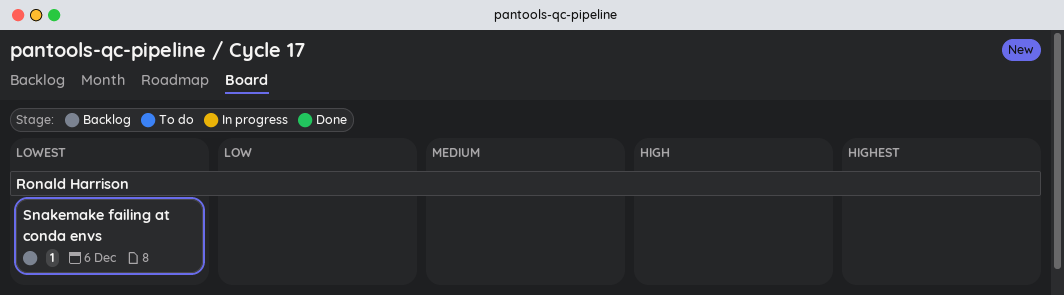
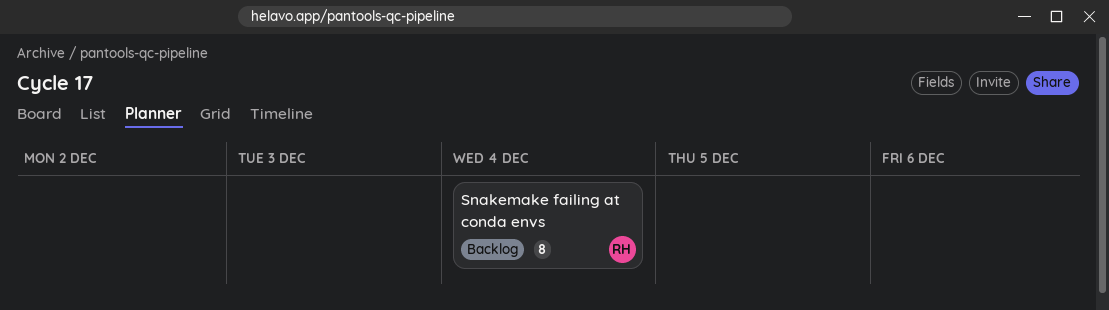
Snakemake failing at conda envs, estimate: 1 -> 8
Snakemake failing at conda envs, due: Dec 6 -> Dec 4

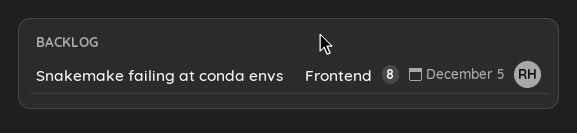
Snakemake failing at conda envs, due: Dec 4 -> Dec 5

